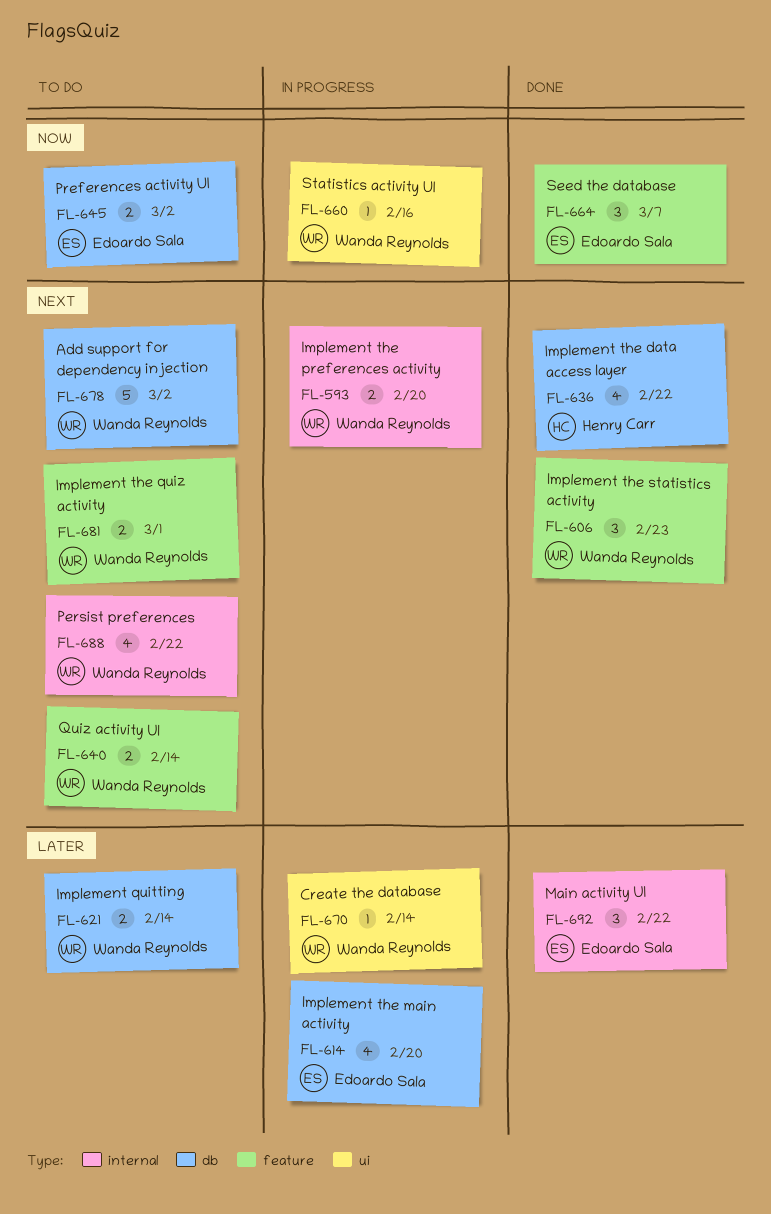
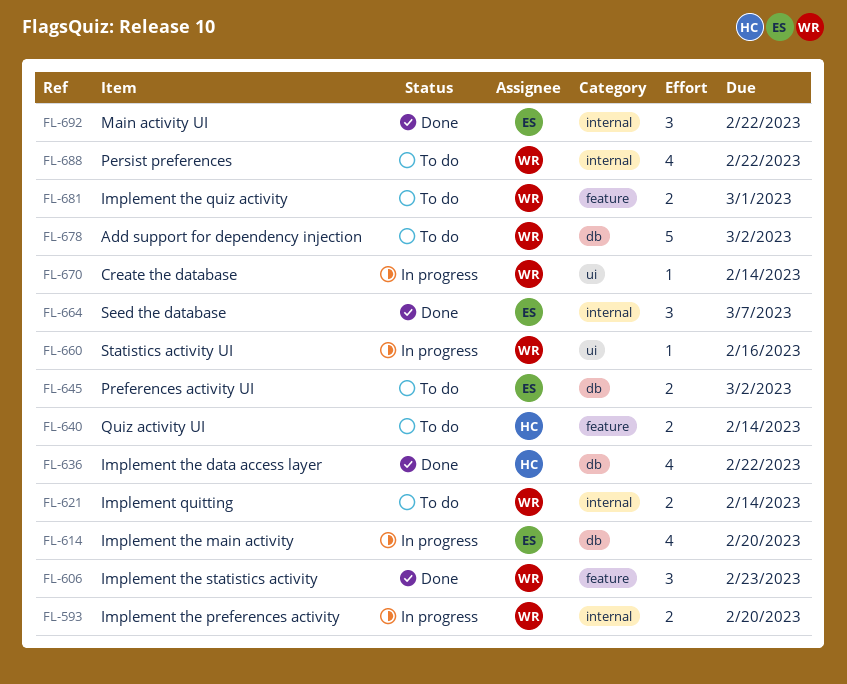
FL-621, label: db -> internal
FL-640, owner: Wanda Reynolds -> Henry Carr
FL-664, label: feature -> internal

